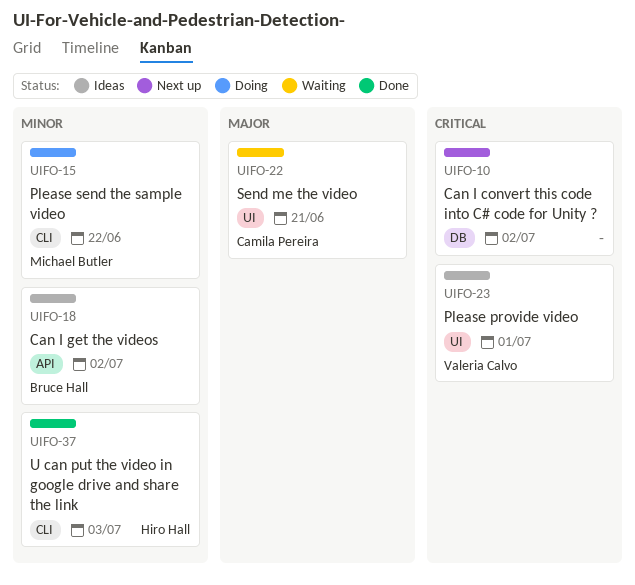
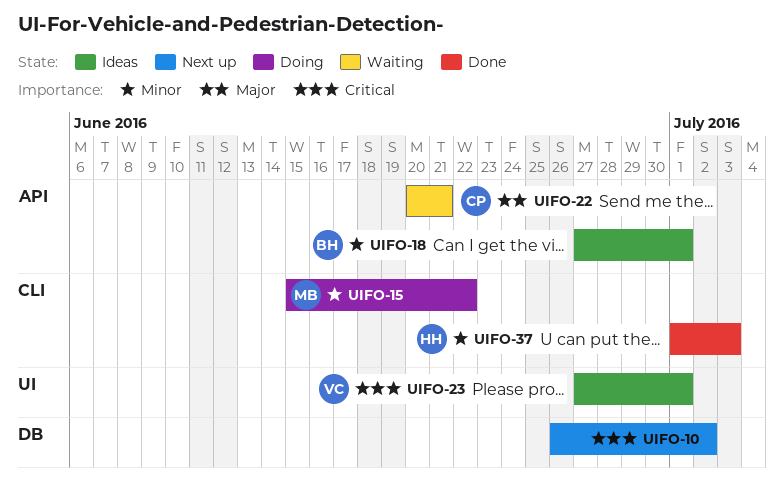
UIFO-18, due: Jul 2 -> Jul 1
UIFO-22, label: UI -> API

